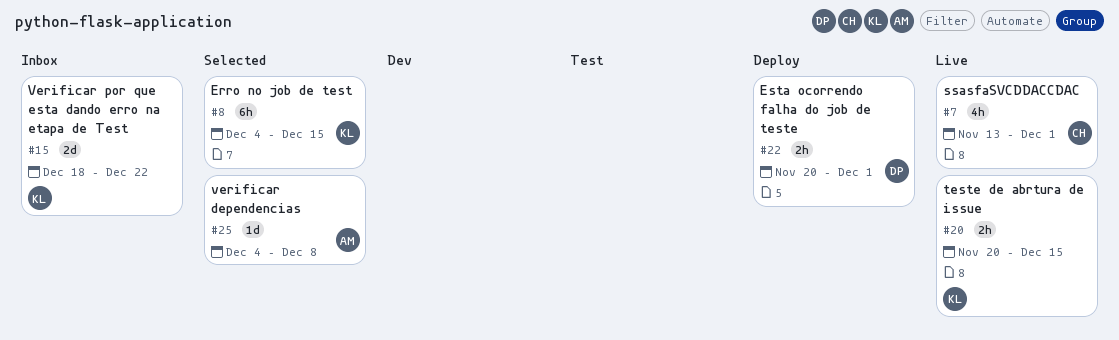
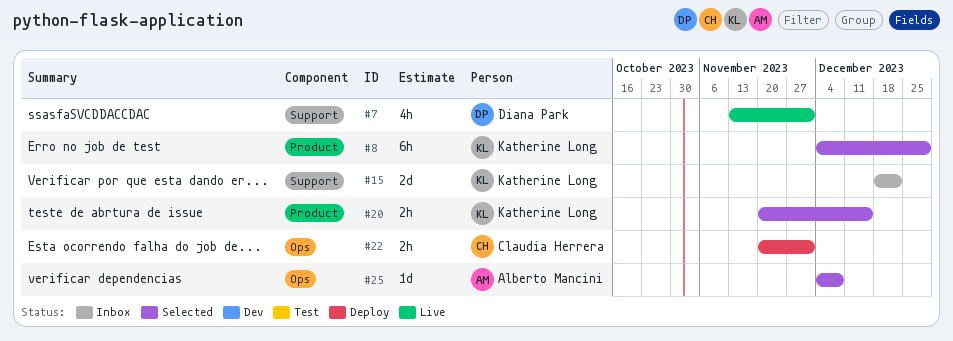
#7, owner: Claudia Herrera -> Diana Park
#8, due: Dec 15 -> Dec 29
#20, status: Live -> Selected
#22, owner: Diana Park -> Claudia Herrera

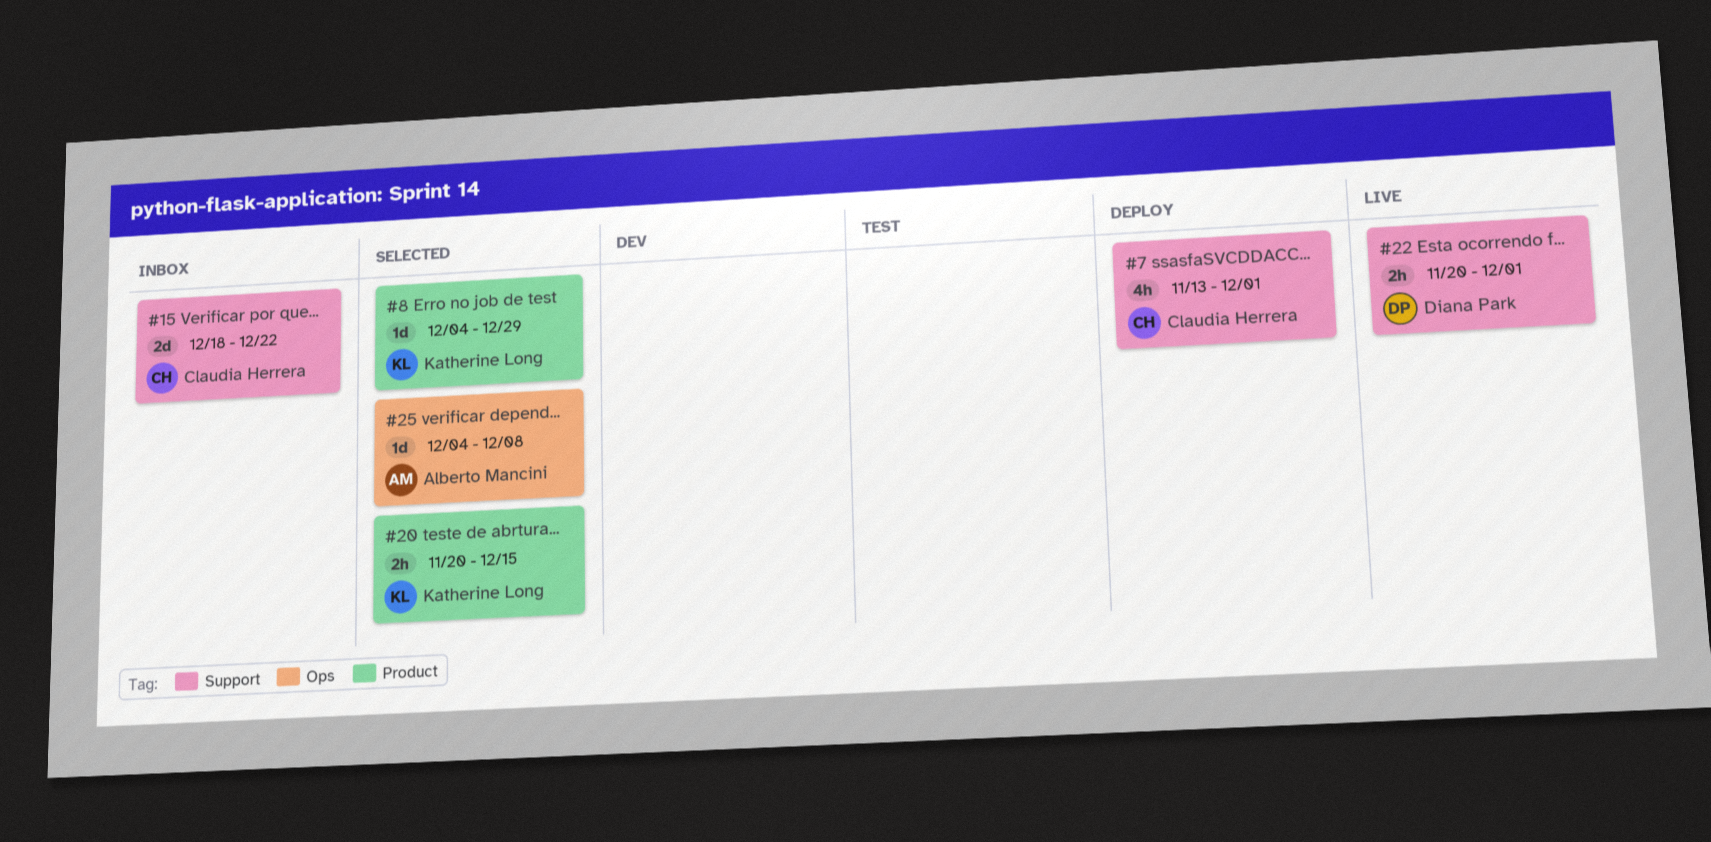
#7, status: Live -> Deploy
#7, owner: Diana Park -> Claudia Herrera
#8, estimate: 6h -> 1d
#15, owner: Katherine Long -> Claudia Herrera
#22, status: Deploy -> Live
#22, owner: Claudia Herrera -> Diana Park
#22, label: Ops -> Support

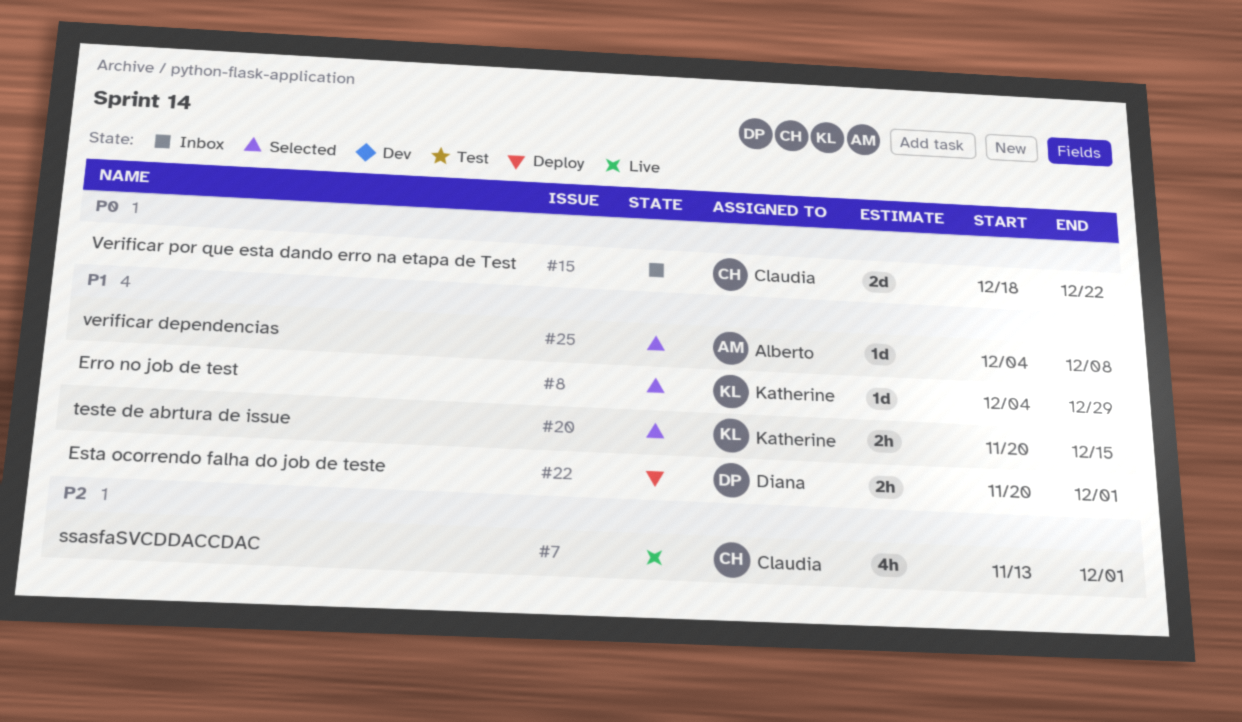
#7, status: Deploy -> Live
#22, status: Live -> Deploy

